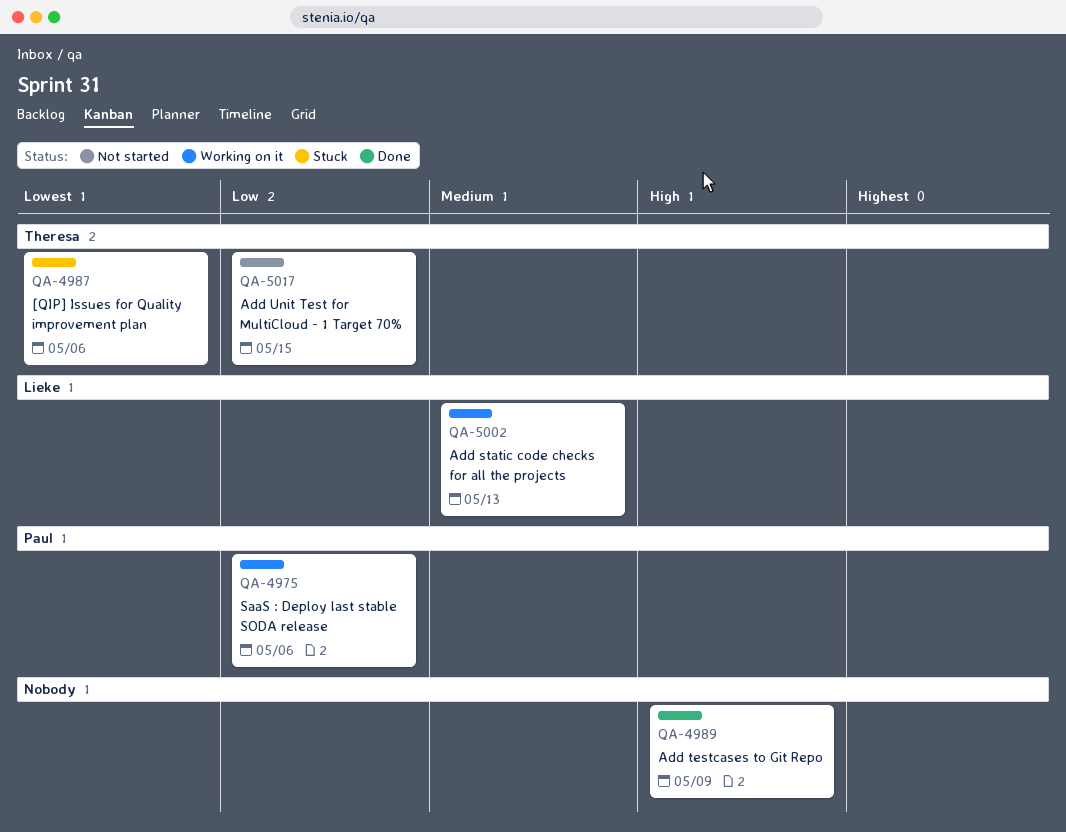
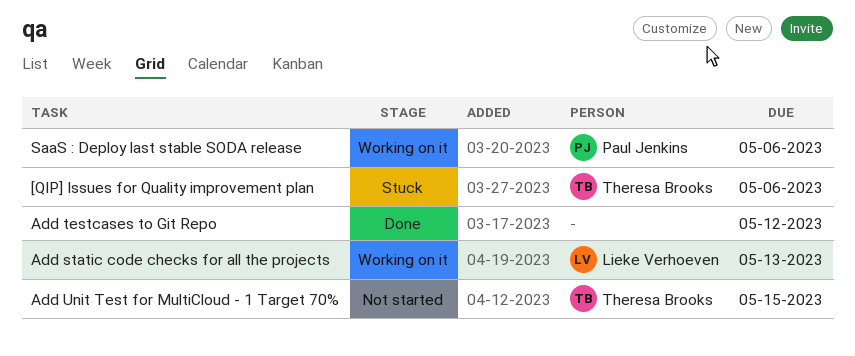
Add testcases to Git Repo, due: May 9 -> May 12

